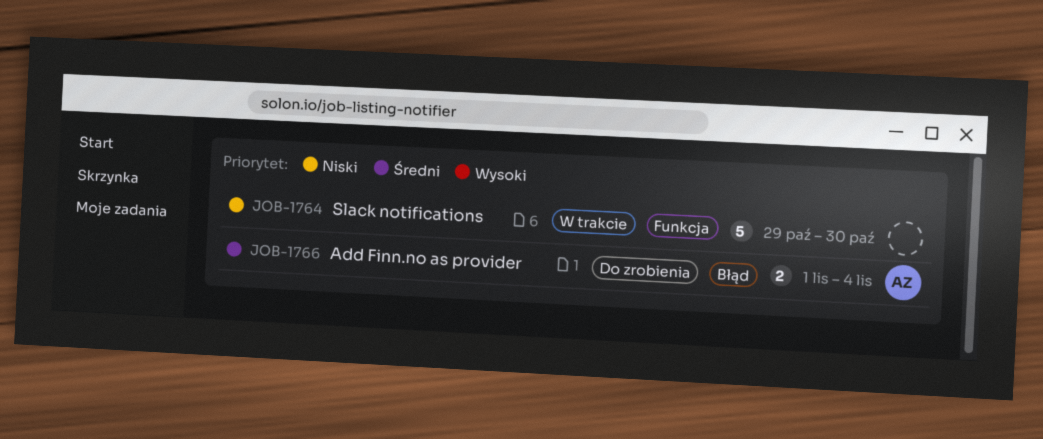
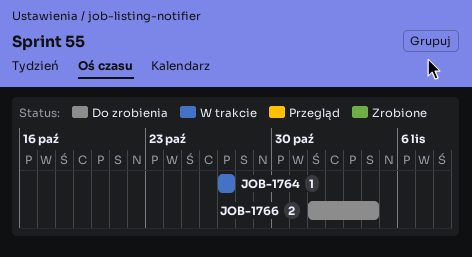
JOB-1764, estimate: 5 -> 1
JOB-1764, start: Oct 29 -> Oct 27
JOB-1764, due: Oct 30 -> Oct 27

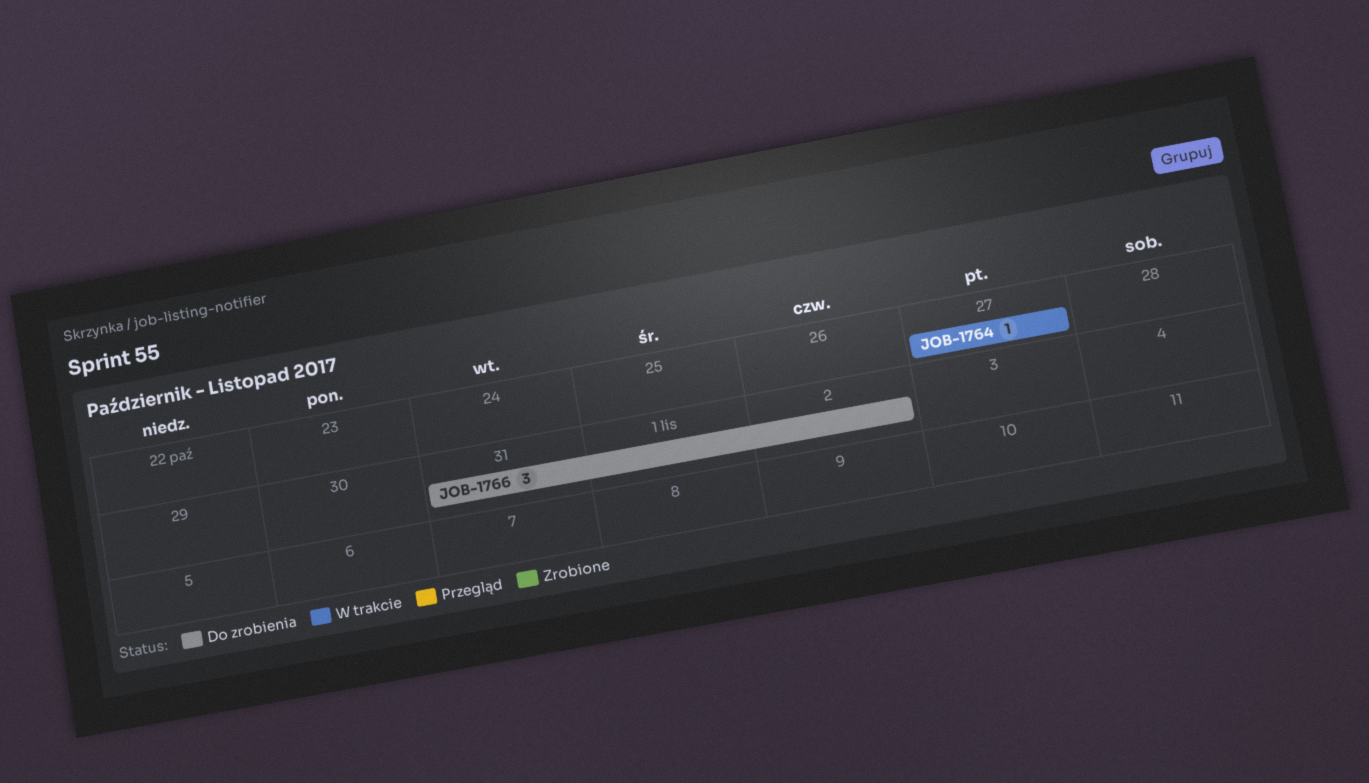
JOB-1766, estimate: 2 -> 3
JOB-1766, start: Nov 1 -> Oct 31
JOB-1766, due: Nov 4 -> Nov 2

